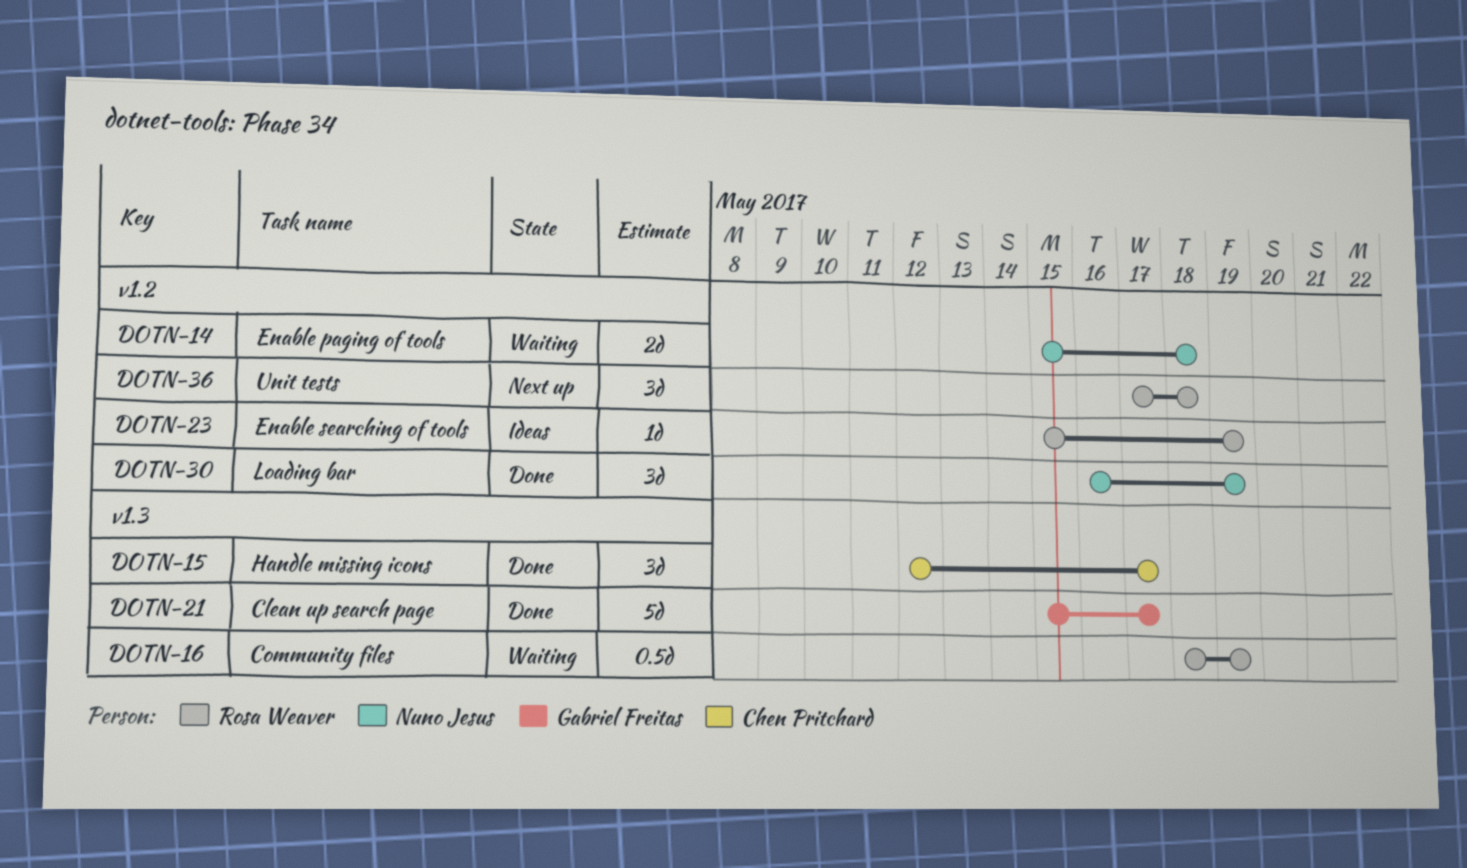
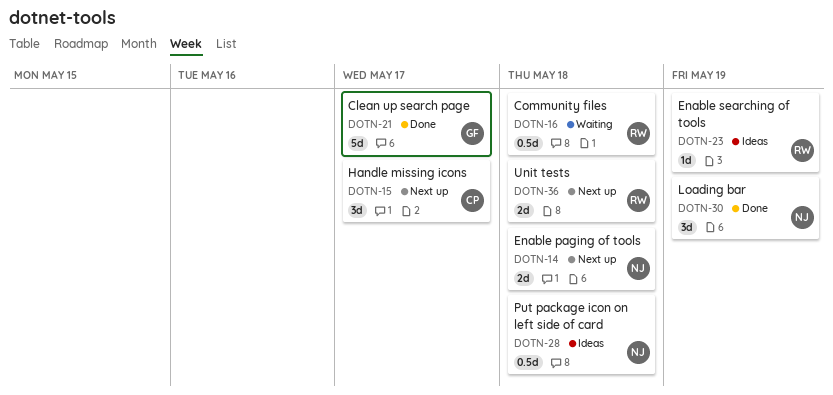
DOTN-14, status: Waiting -> Next up
DOTN-15, status: Done -> Next up
DOTN-16, due: May 19 -> May 18
DOTN-28: none -> present
DOTN-36, estimate: 3d -> 2d

